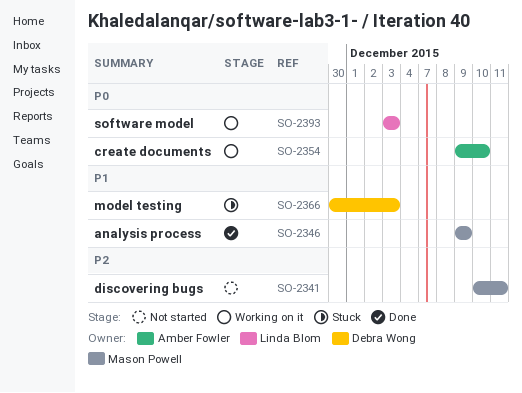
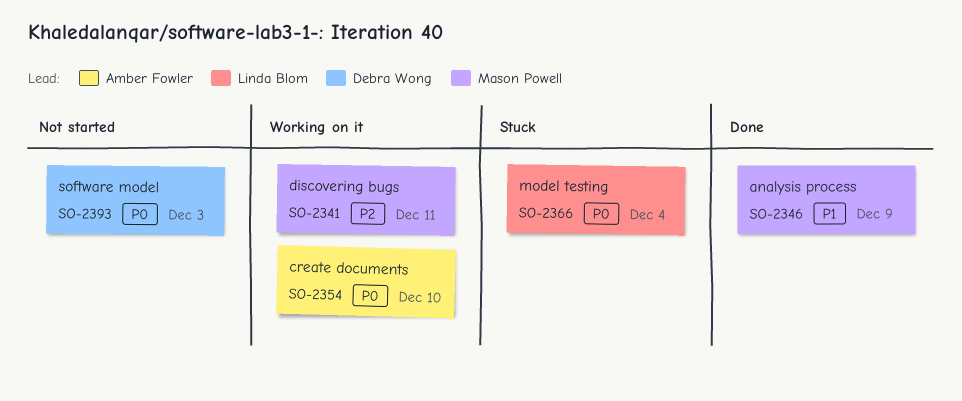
SO-2341, status: Not started -> Working on it
SO-2366, owner: Debra Wong -> Linda Blom
SO-2366, priority: P1 -> P0
SO-2366, due: Dec 3 -> Dec 4
SO-2393, status: Working on it -> Not started
SO-2393, owner: Linda Blom -> Debra Wong

